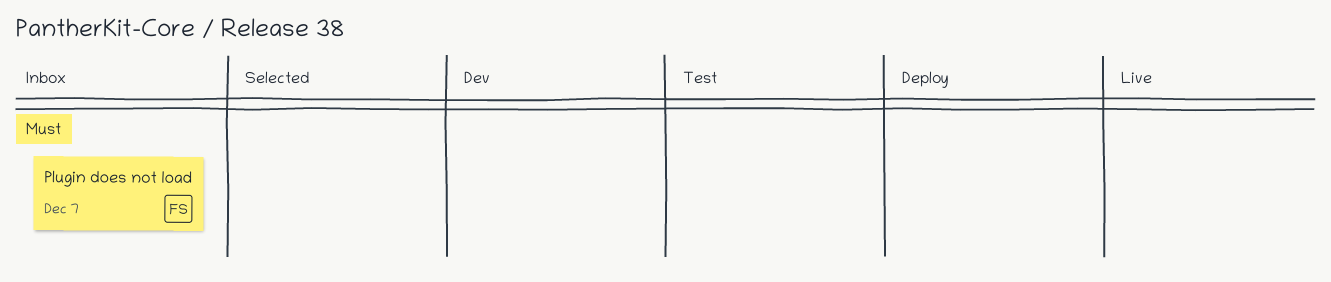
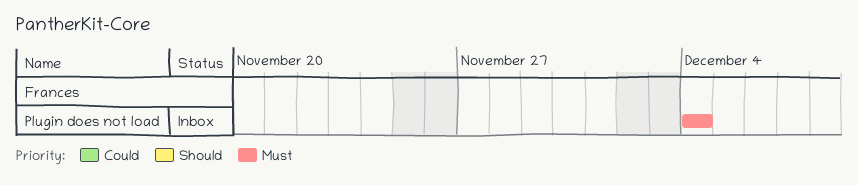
Plugin does not load, due: Dec 7 -> Dec 4

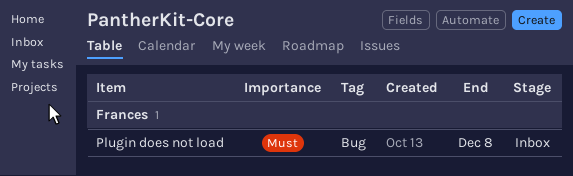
Plugin does not load, due: Dec 4 -> Dec 8

